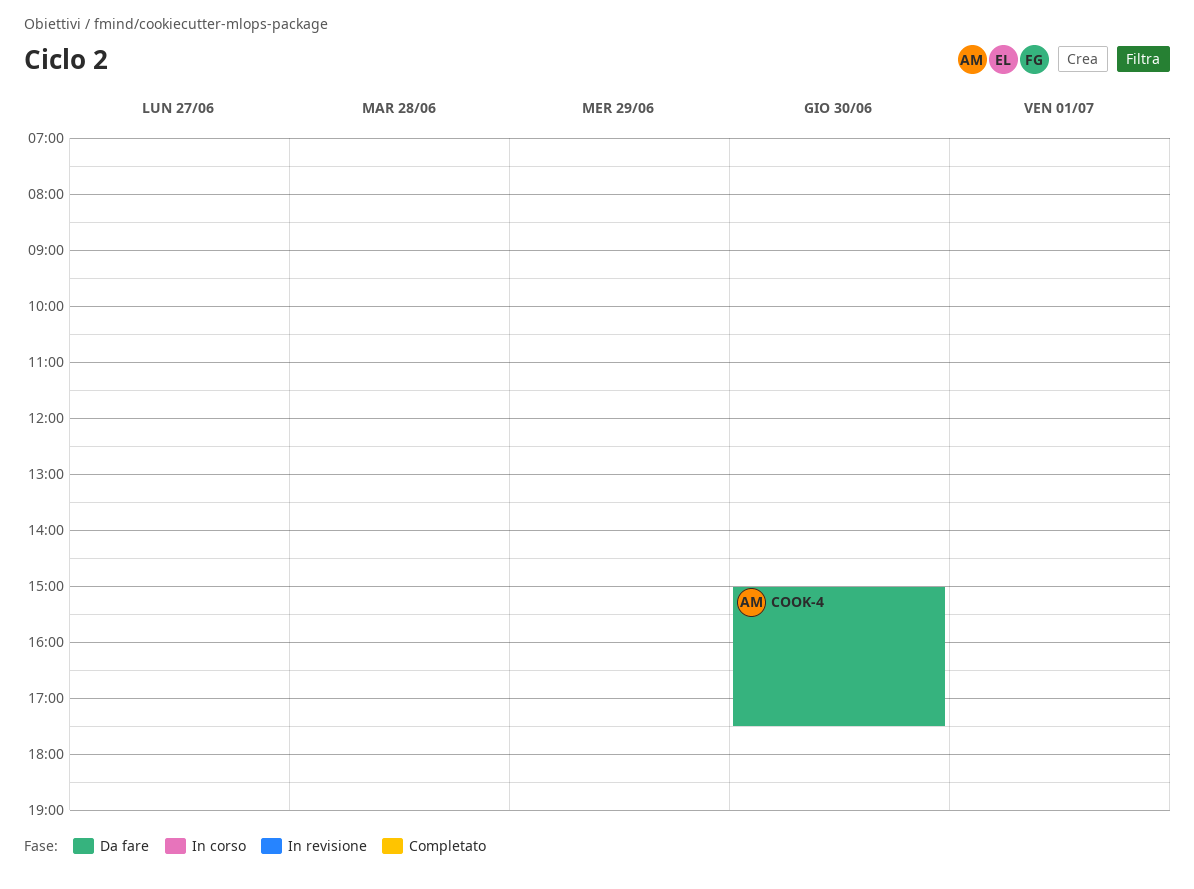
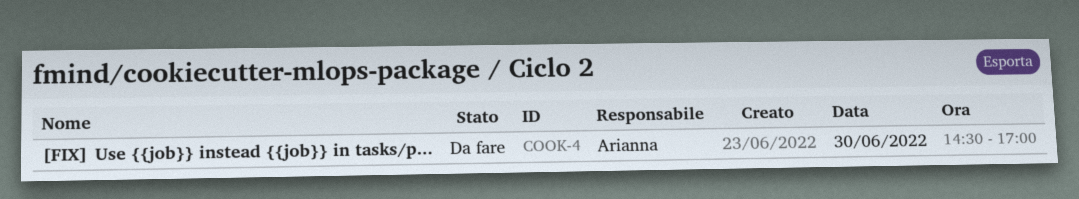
COOK-4, begins: 15:00 -> 14:30
COOK-4, ends: 17:30 -> 17:00

